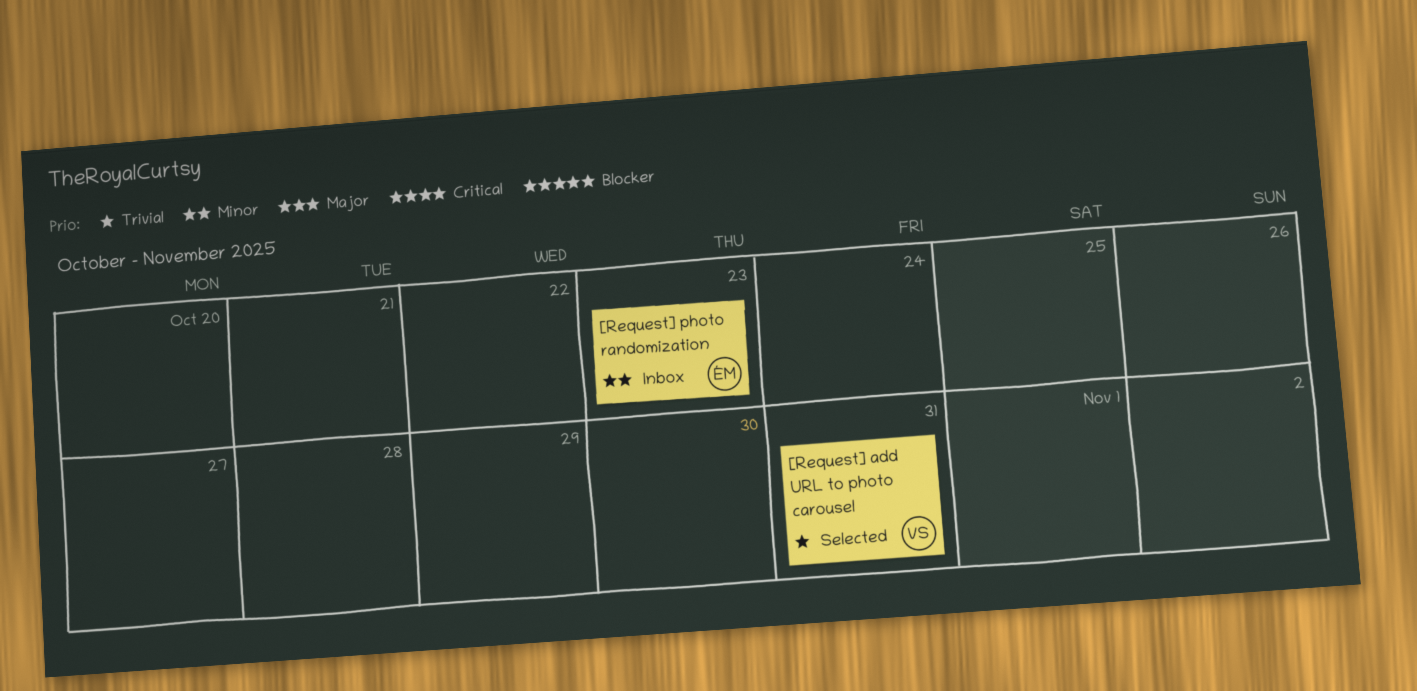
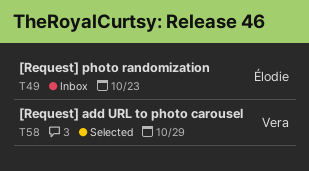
[Request] add URL to photo carousel, due: Oct 31 -> Oct 29

